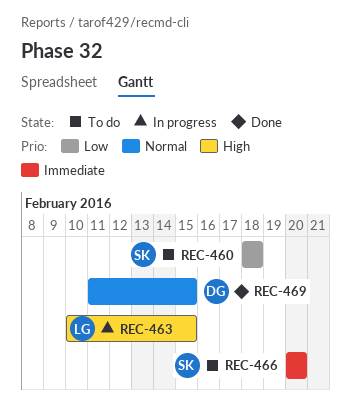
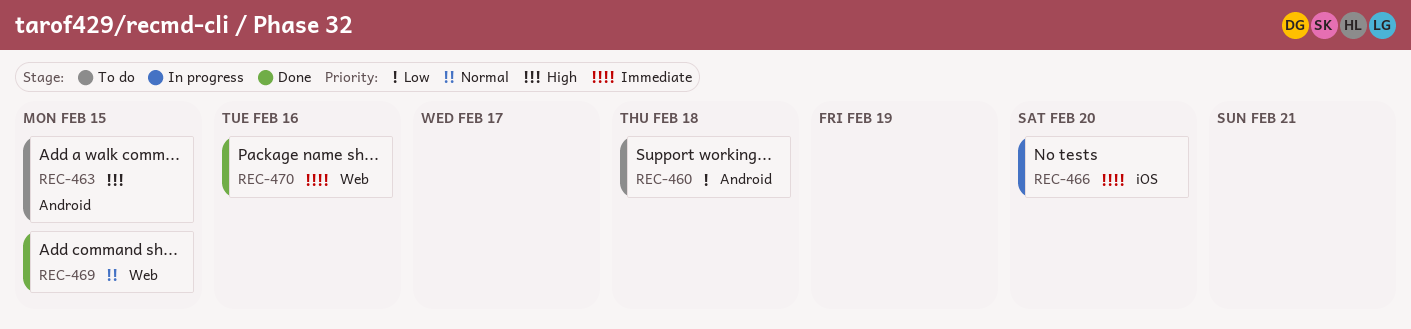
REC-463, status: In progress -> To do
REC-466, status: To do -> In progress
REC-470: none -> present

